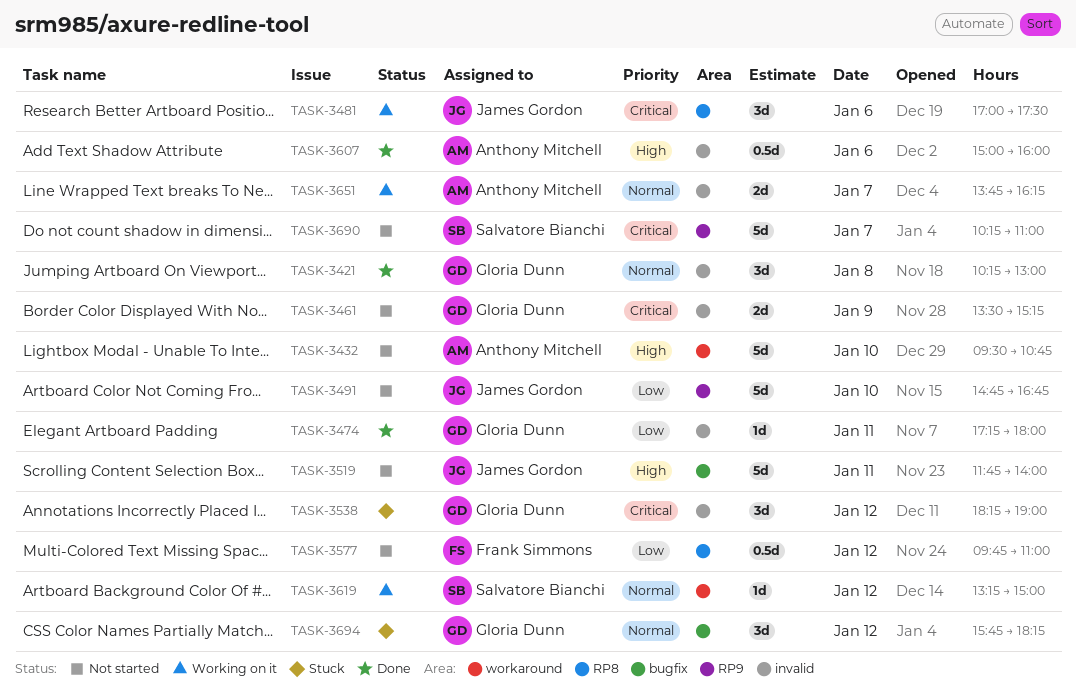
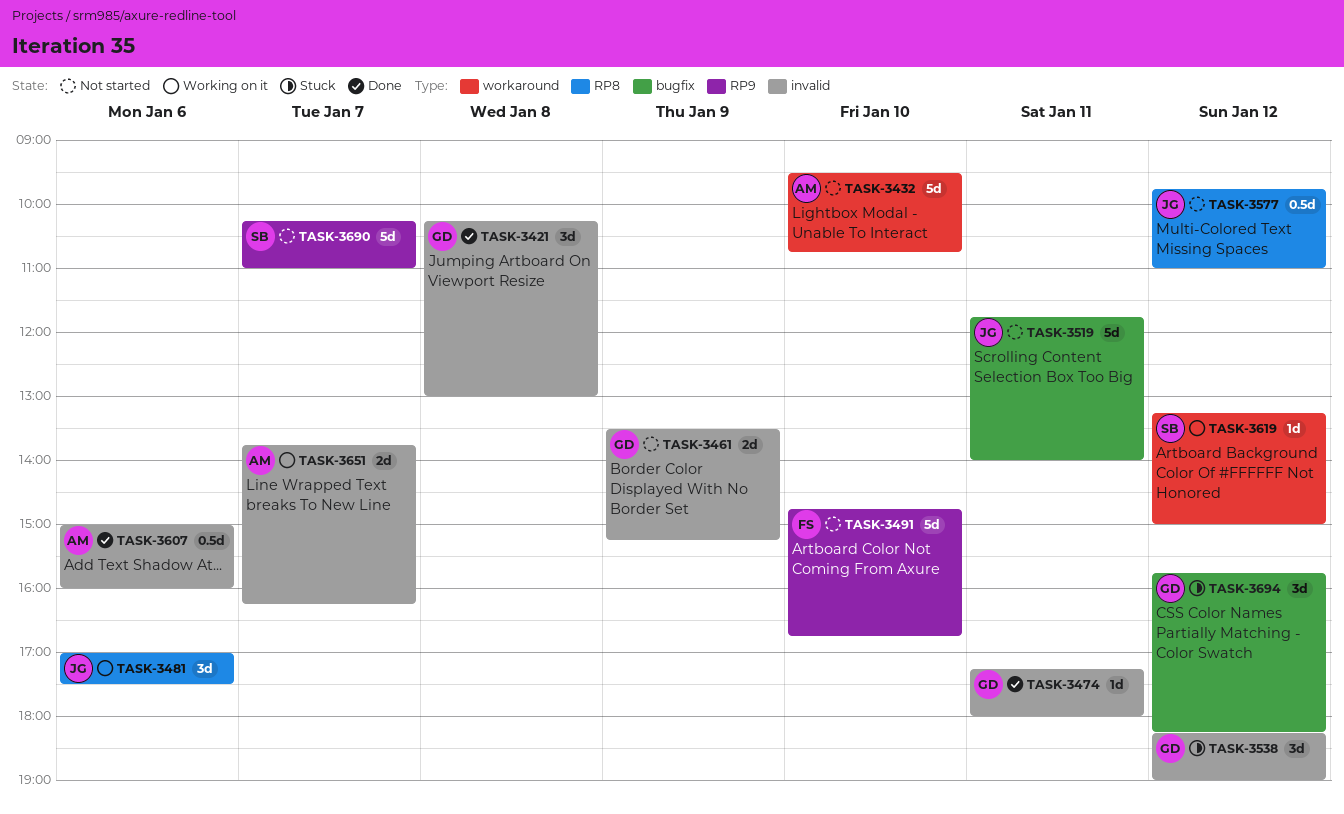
TASK-3491, owner: James Gordon -> Frank Simmons
TASK-3577, owner: Frank Simmons -> James Gordon

